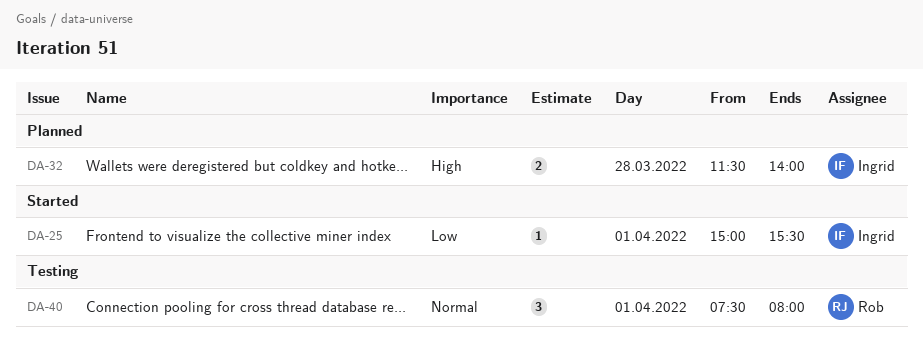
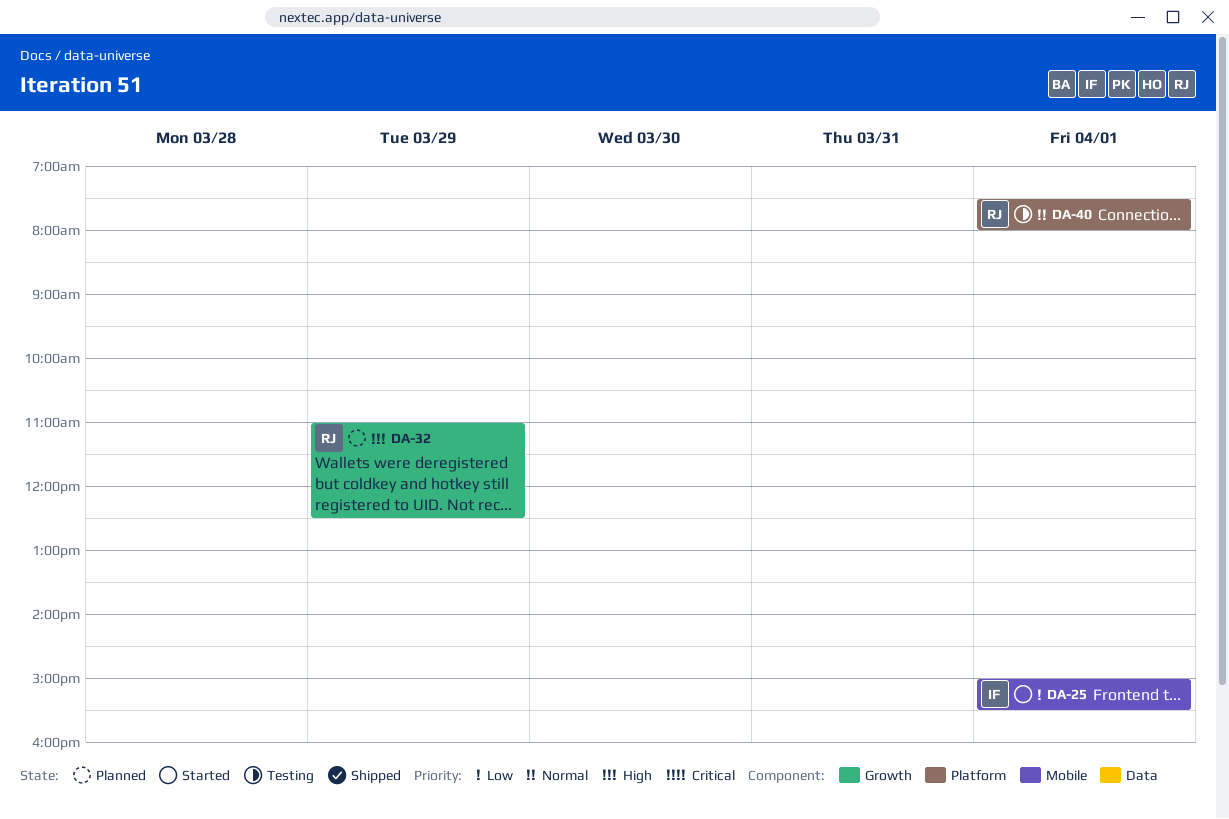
DA-32, owner: Ingrid -> Rob
DA-32, day: Mar 28 -> Mar 29
DA-32, begins: 11:30 -> 11:00
DA-32, ends: 14:00 -> 12:30

